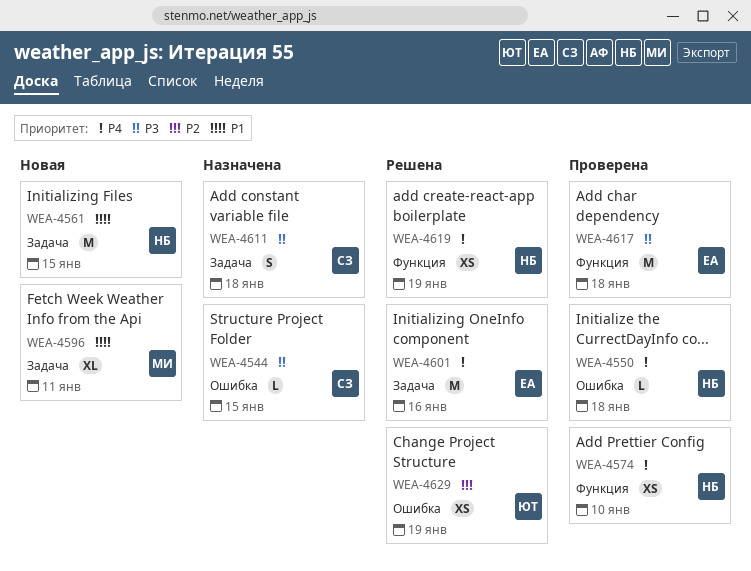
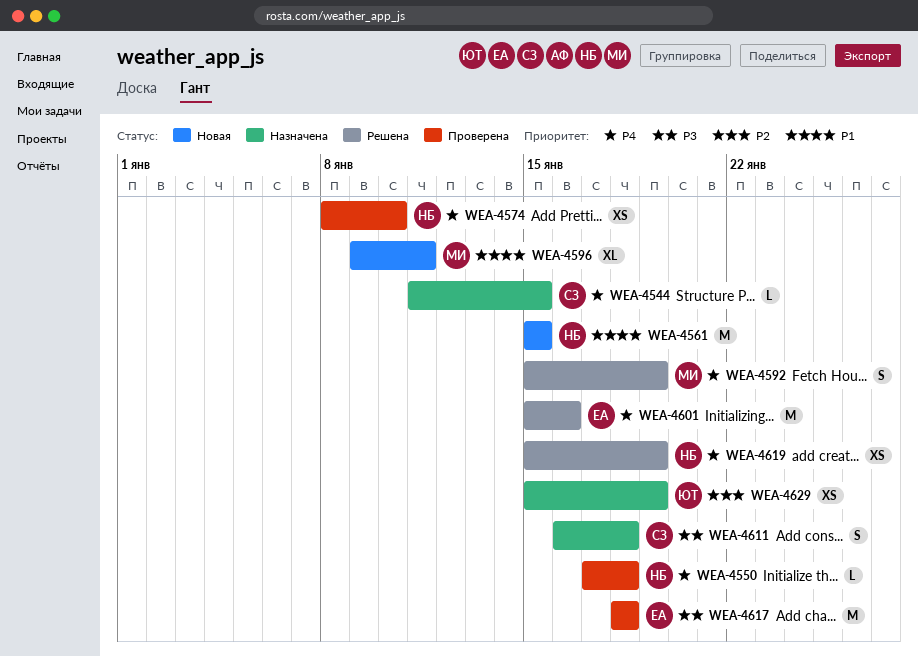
WEA-4544, priority: P3 -> P4
WEA-4592: none -> present
WEA-4629, status: Решена -> Назначена

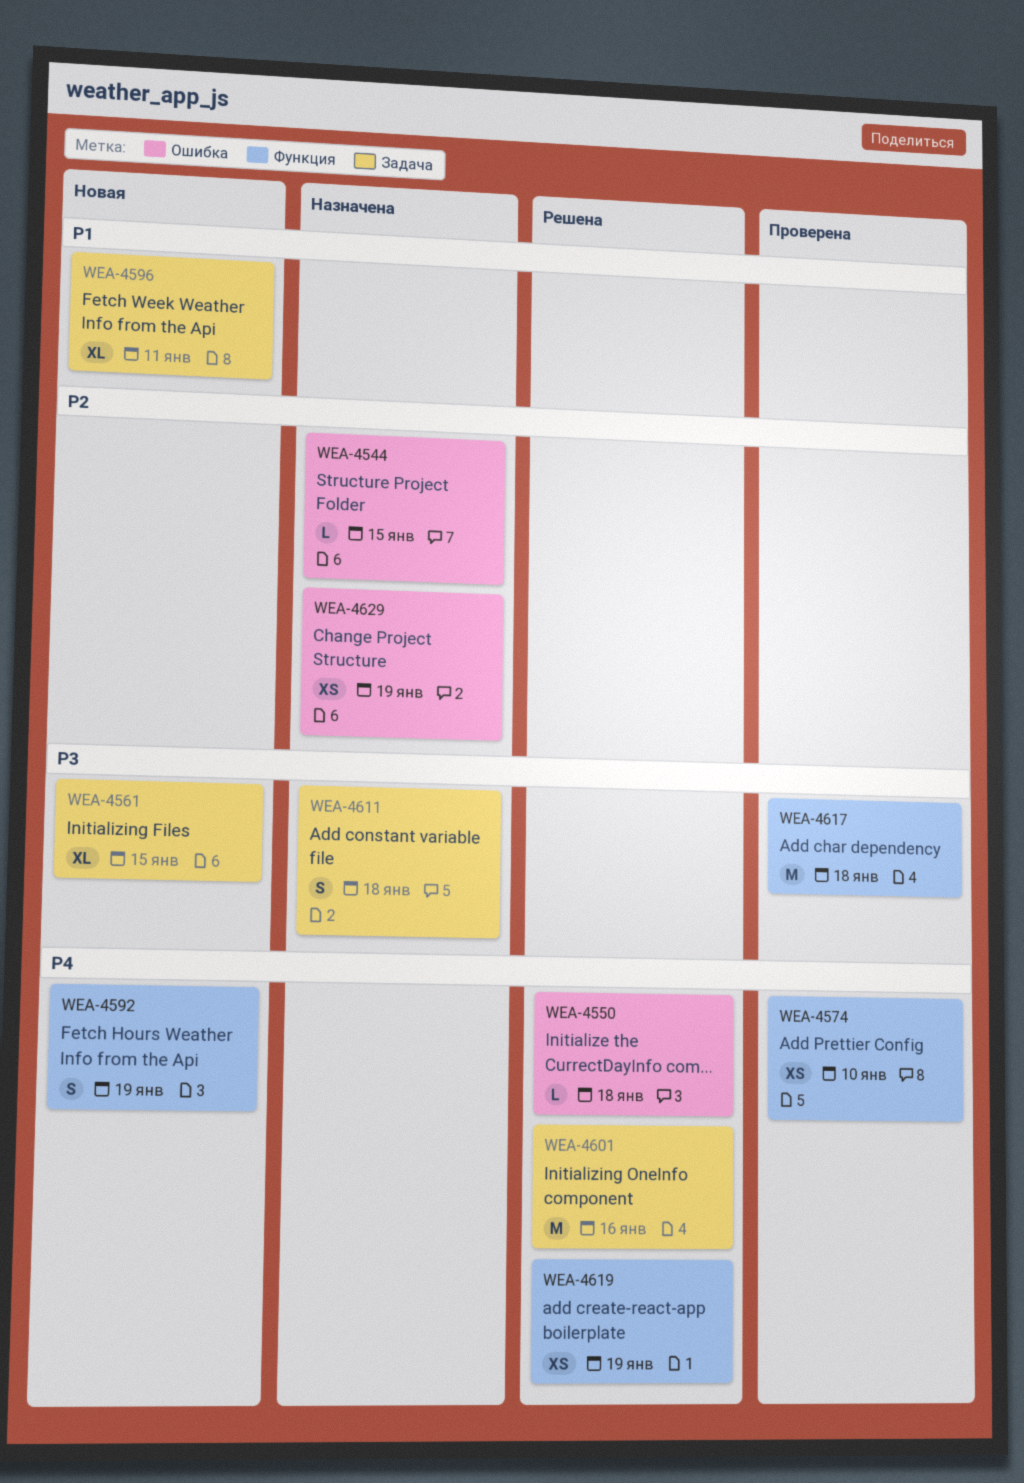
WEA-4544, priority: P4 -> P2
WEA-4550, status: Проверена -> Решена
WEA-4561, priority: P1 -> P3
WEA-4561, estimate: M -> XL
WEA-4592, status: Решена -> Новая

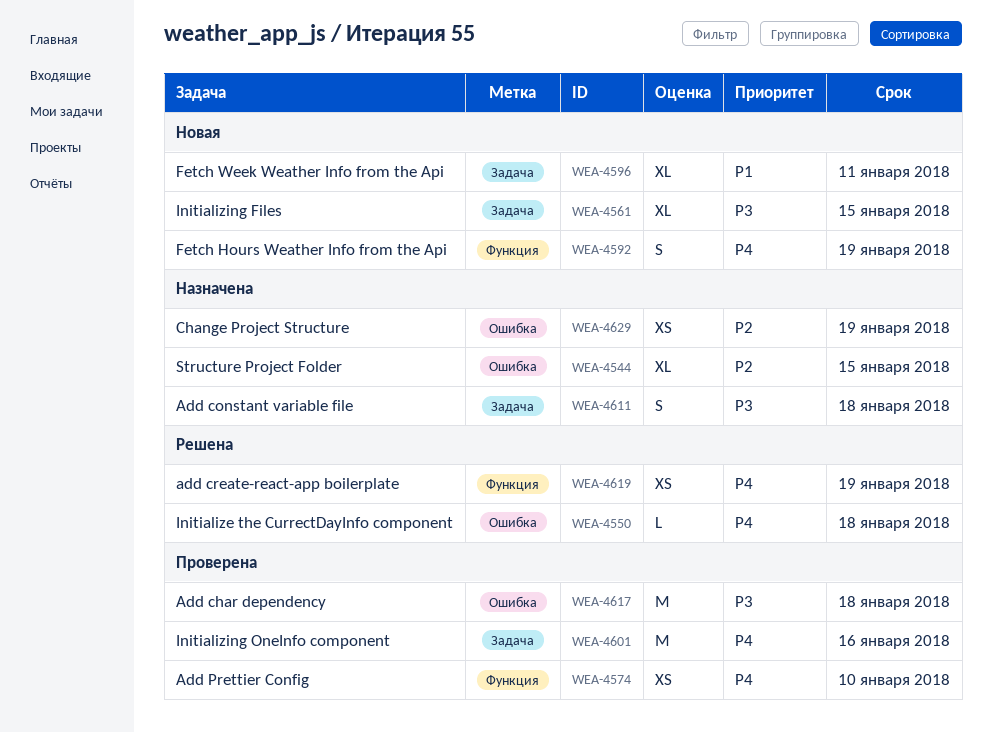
WEA-4544, estimate: L -> XL
WEA-4601, status: Решена -> Проверена
WEA-4617, label: Функция -> Ошибка

